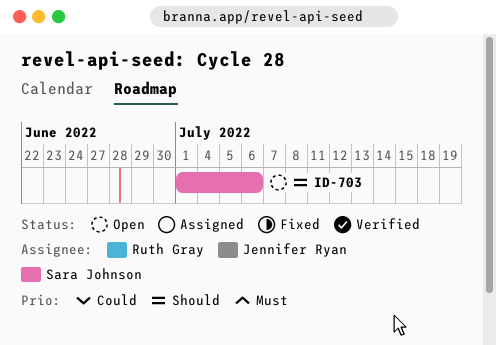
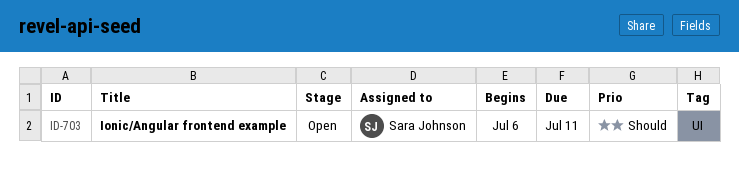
ID-703, start: Jul 1 -> Jul 6
ID-703, due: Jul 6 -> Jul 11

